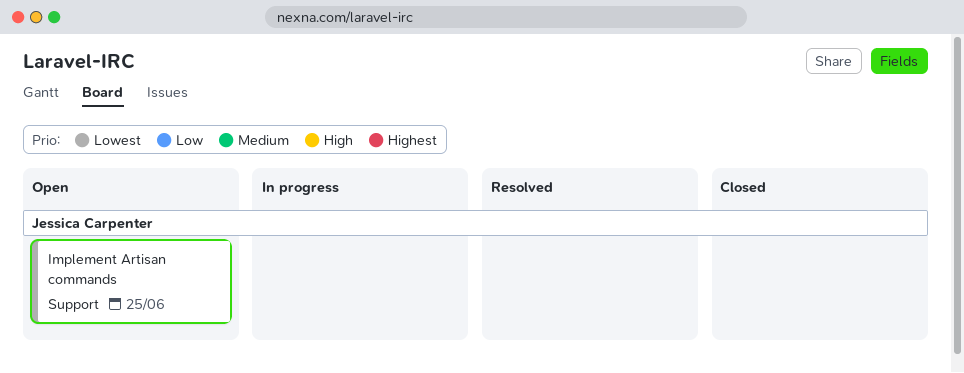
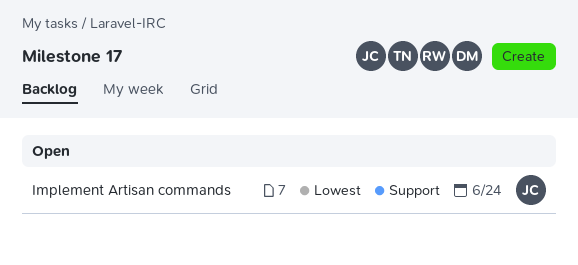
Implement Artisan commands, due: Jun 25 -> Jun 24

